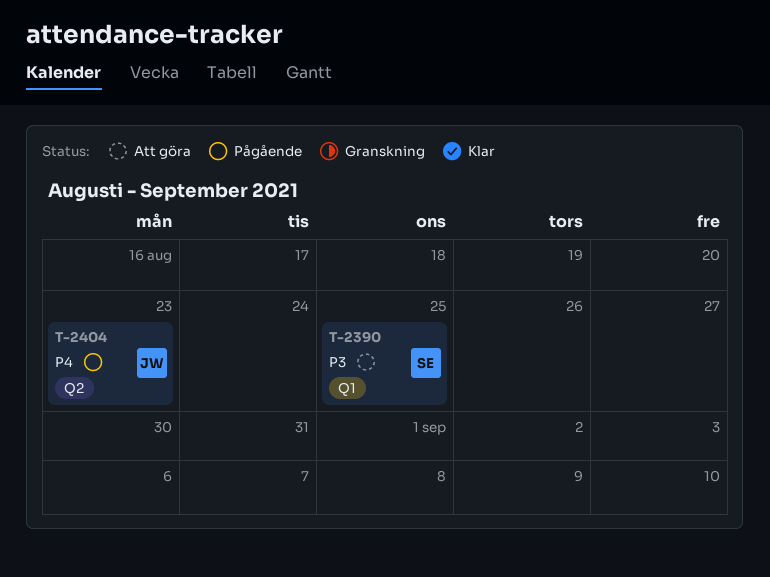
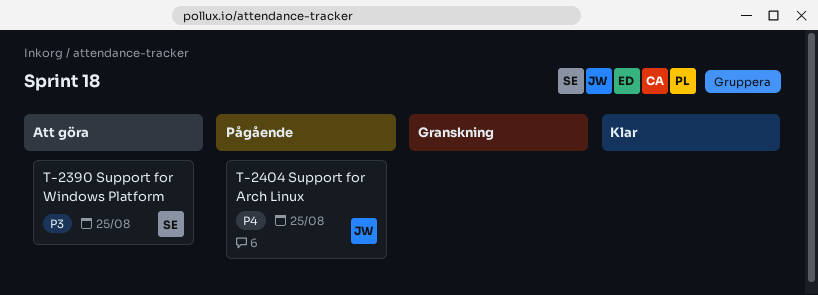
T-2404, due: Aug 23 -> Aug 25

